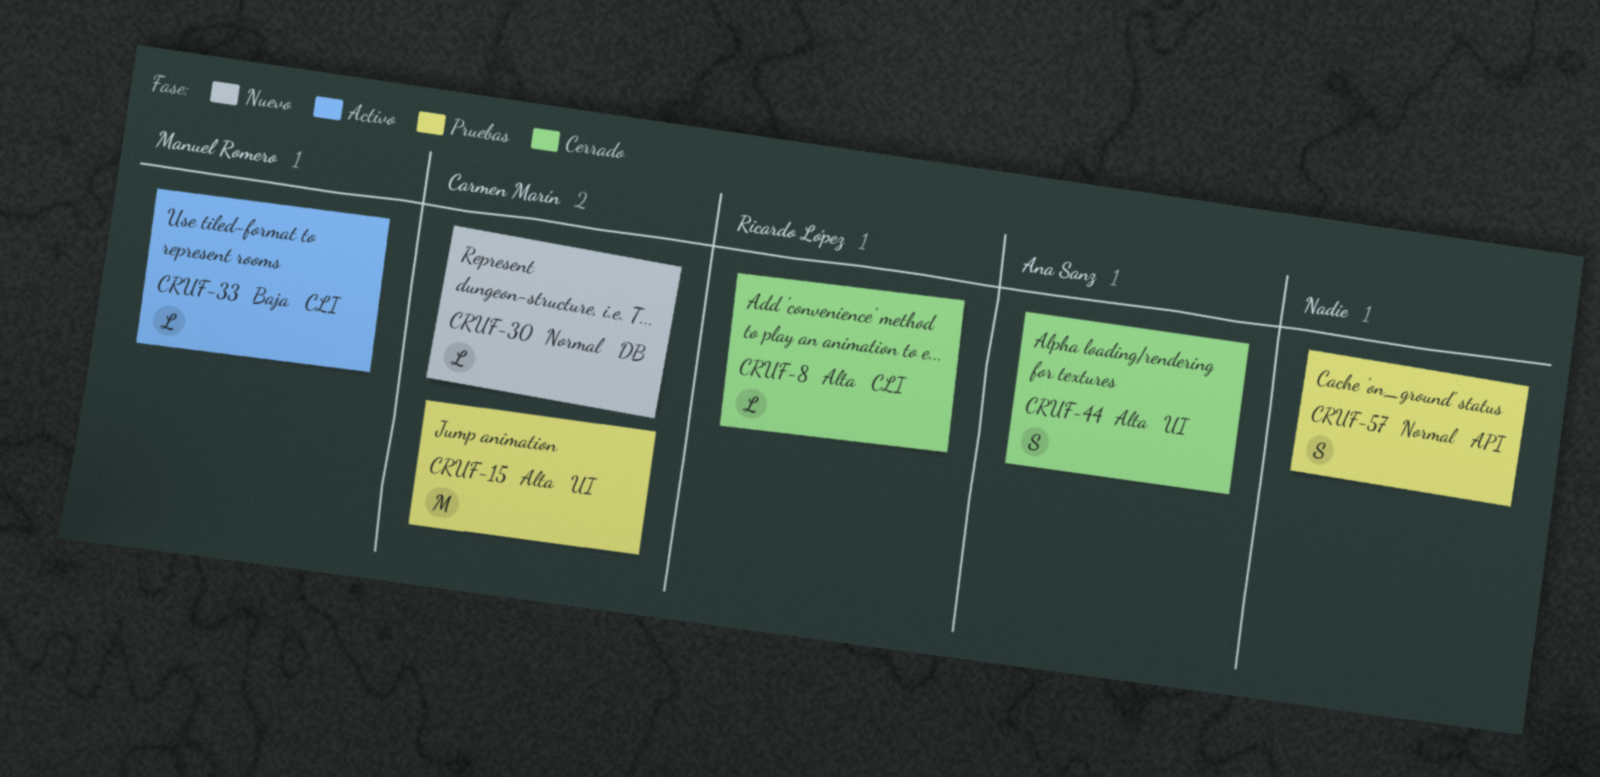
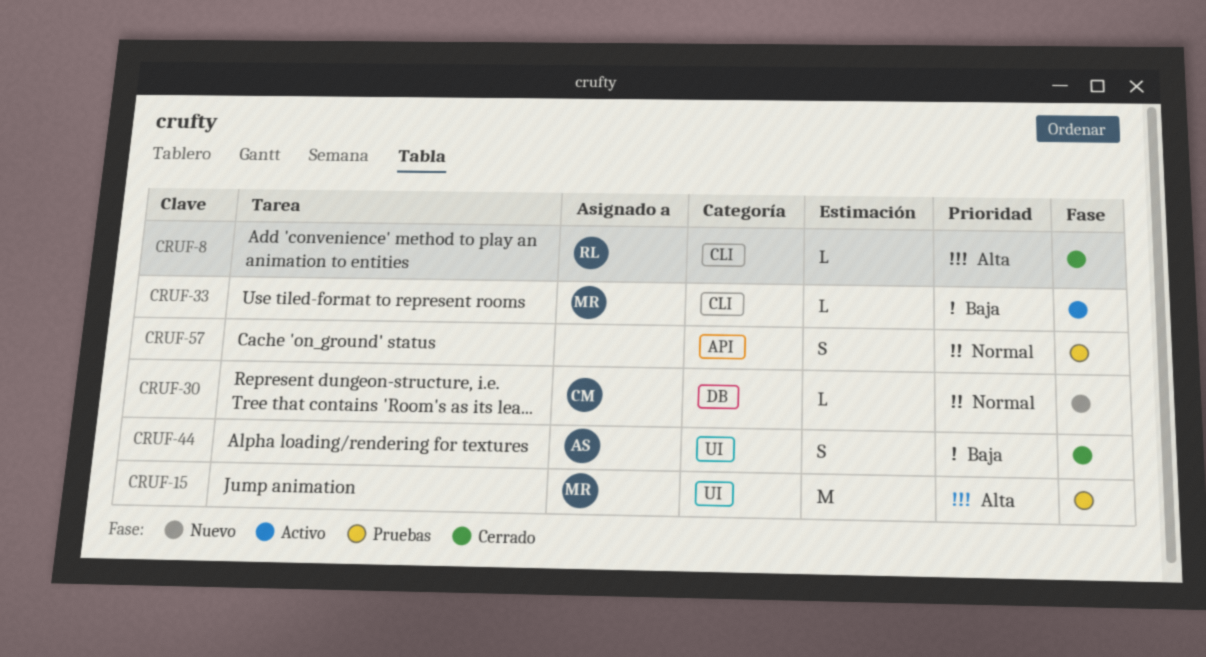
CRUF-15, owner: Carmen Marín -> Manuel Romero
CRUF-44, priority: Alta -> Baja

